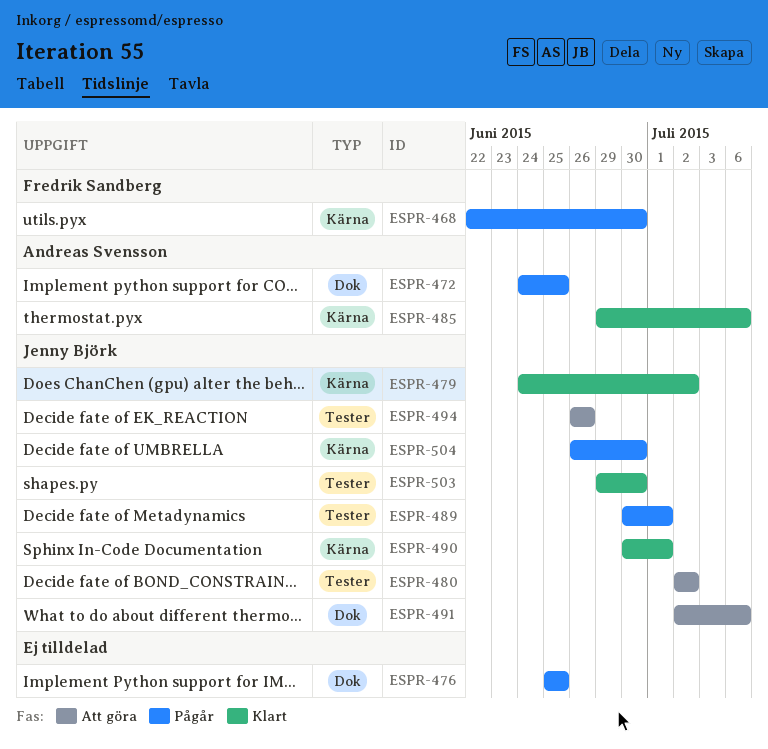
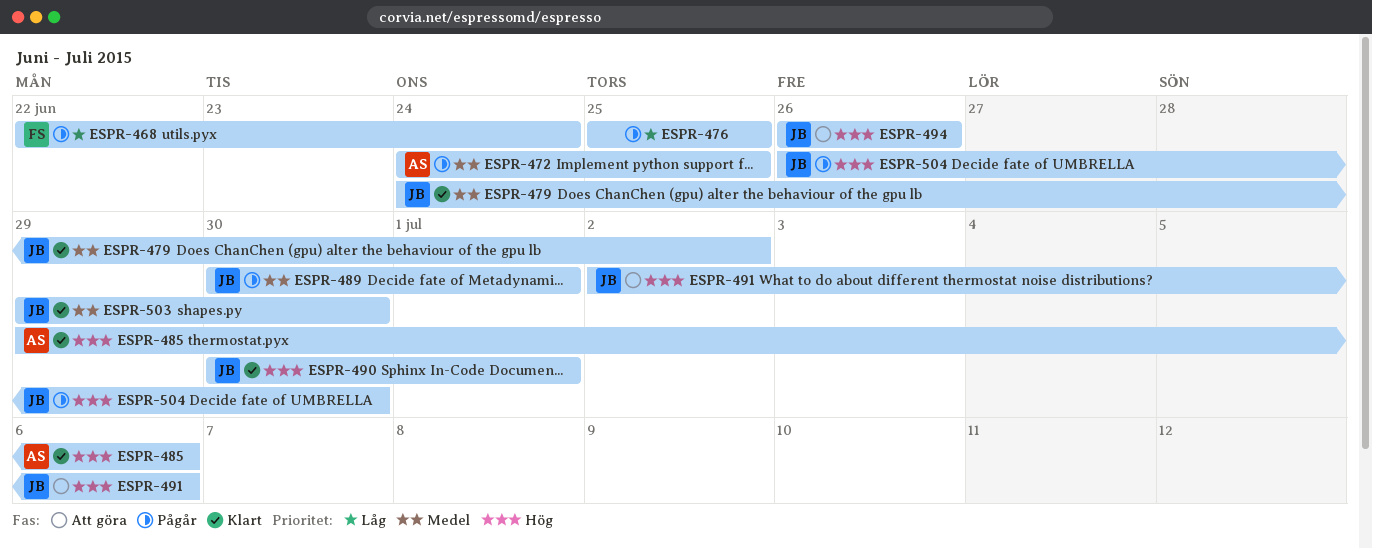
ESPR-468, due: Jun 30 -> Jun 24
ESPR-480: present -> none

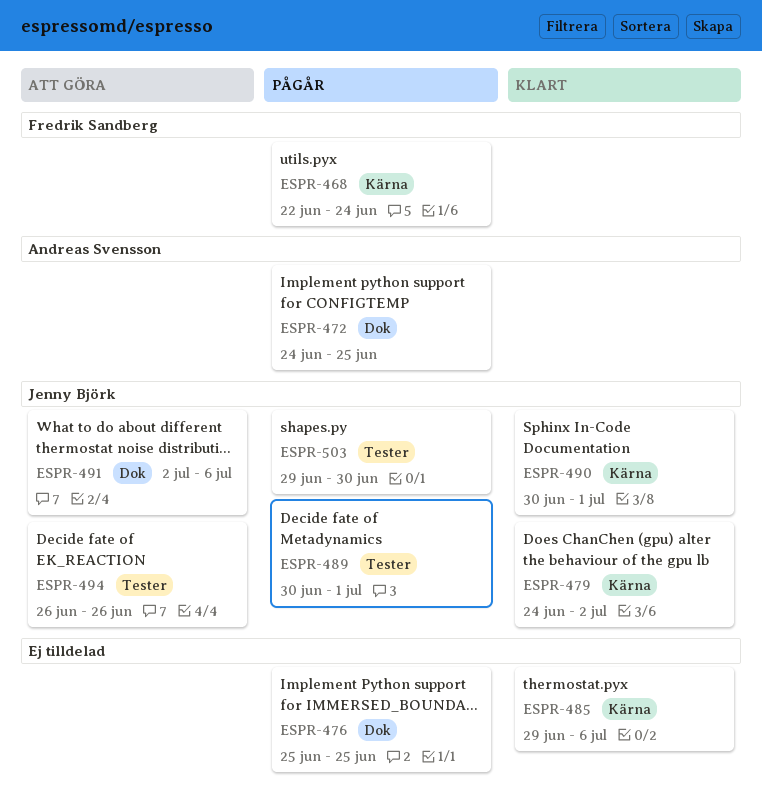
ESPR-485, owner: Andreas Svensson -> none
ESPR-503, status: Klart -> Pågår
ESPR-504: present -> none

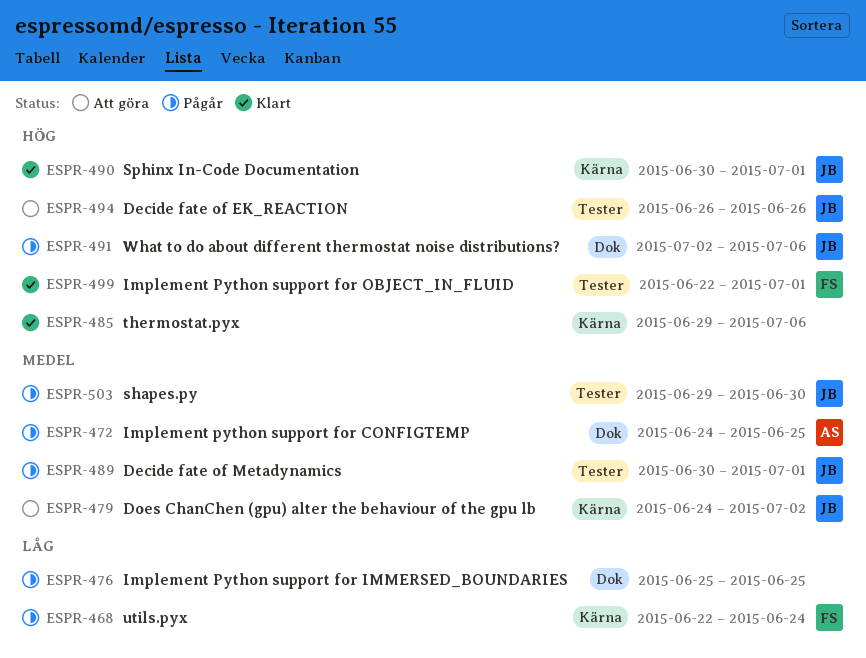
ESPR-479, status: Klart -> Att göra
ESPR-491, status: Att göra -> Pågår
ESPR-499: none -> present

